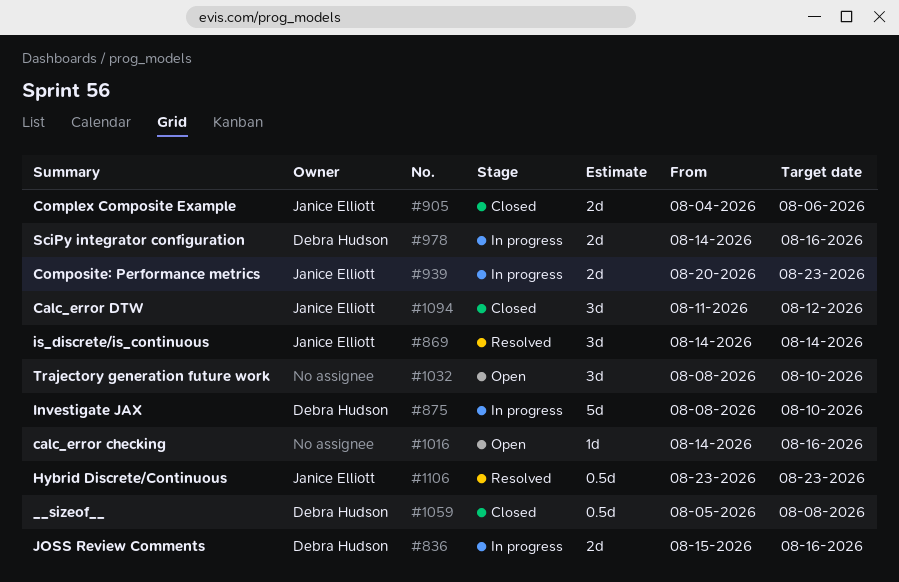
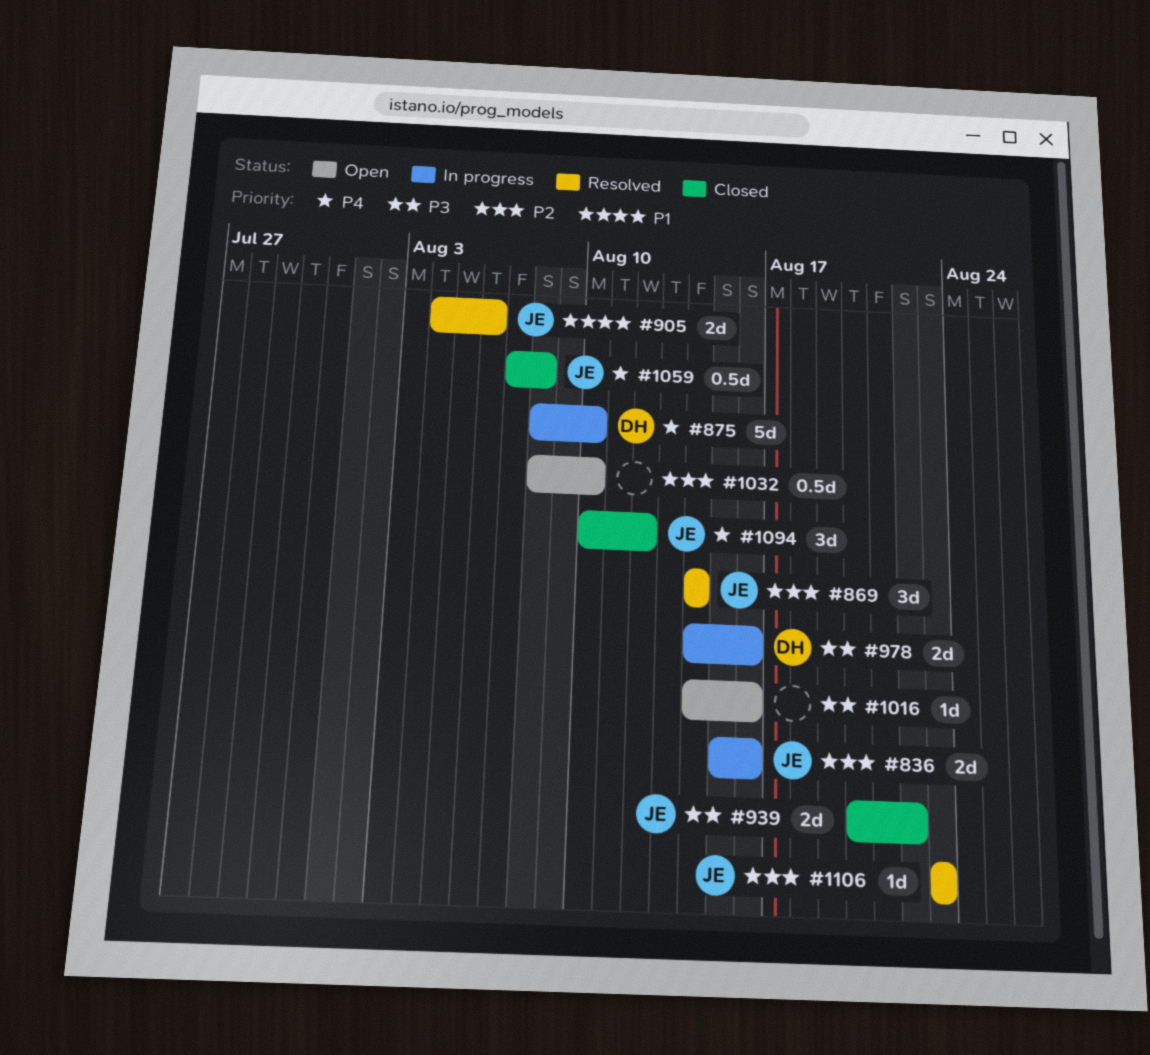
#836, owner: Debra Hudson -> Janice Elliott
#905, status: Closed -> Resolved
#939, status: In progress -> Closed
#939, due: Aug 23 -> Aug 22
#1032, estimate: 3d -> 0.5d
#1059, owner: Debra Hudson -> Janice Elliott
#1059, start: Aug 5 -> Aug 7
#1094, start: Aug 11 -> Aug 10
#1106, estimate: 0.5d -> 1d

